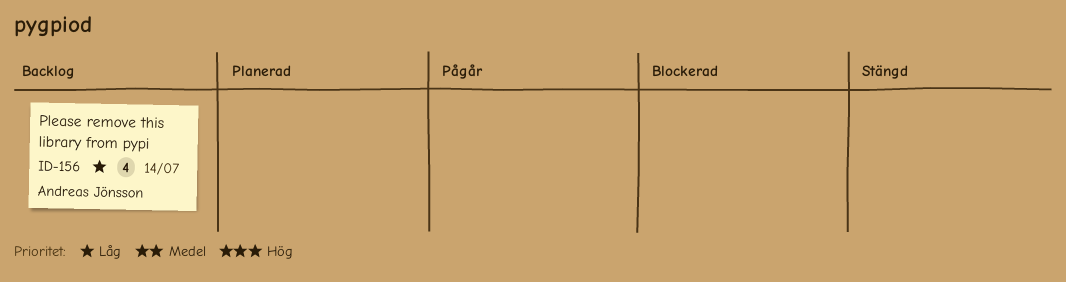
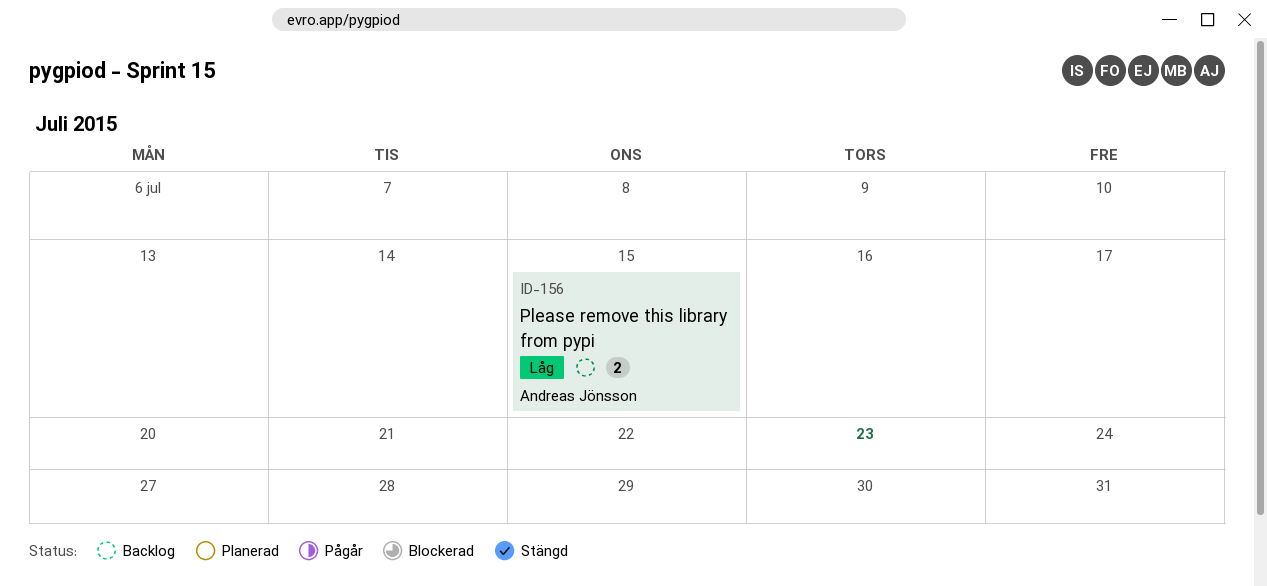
ID-156, estimate: 4 -> 2
ID-156, due: Jul 14 -> Jul 15

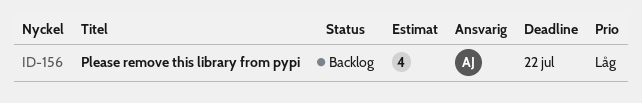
ID-156, estimate: 2 -> 4
ID-156, due: Jul 15 -> Jul 22

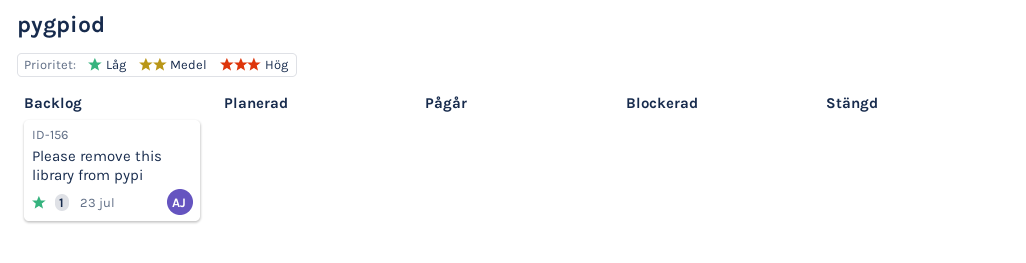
ID-156, estimate: 4 -> 1
ID-156, due: Jul 22 -> Jul 23

